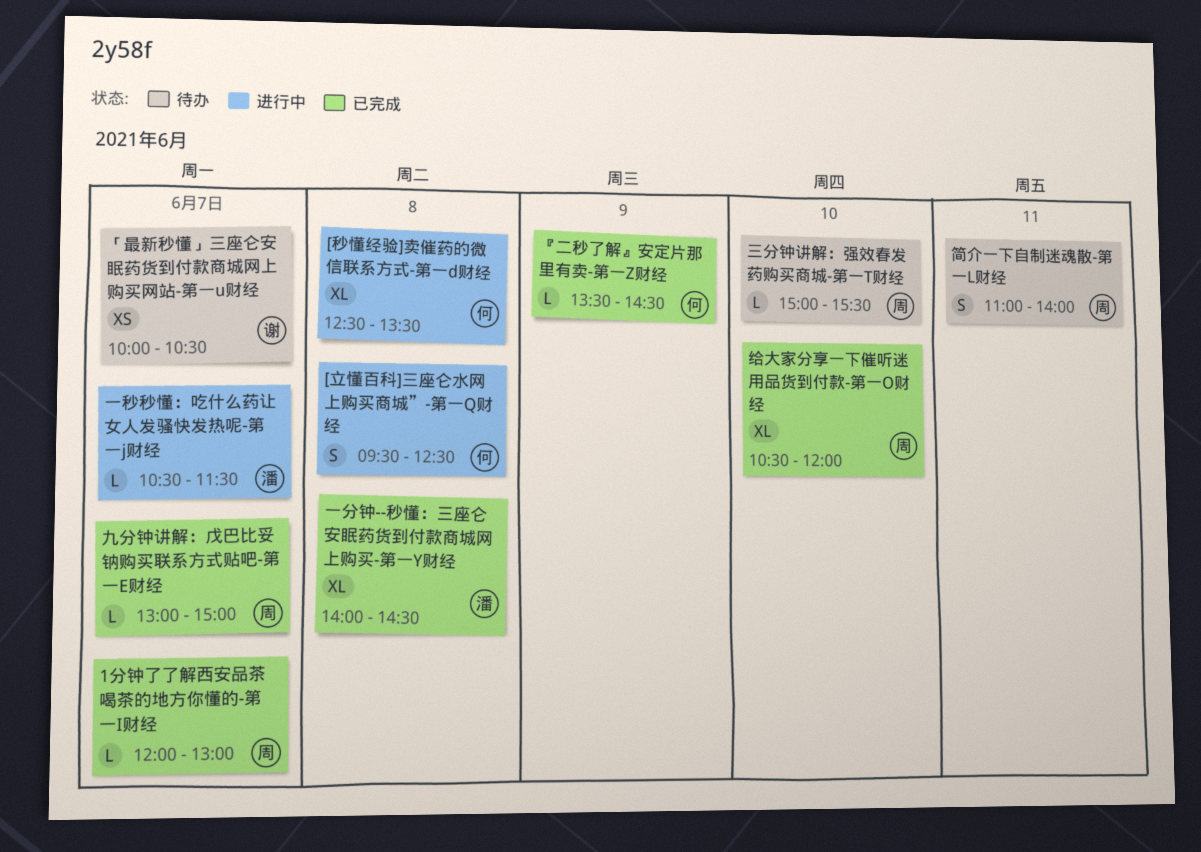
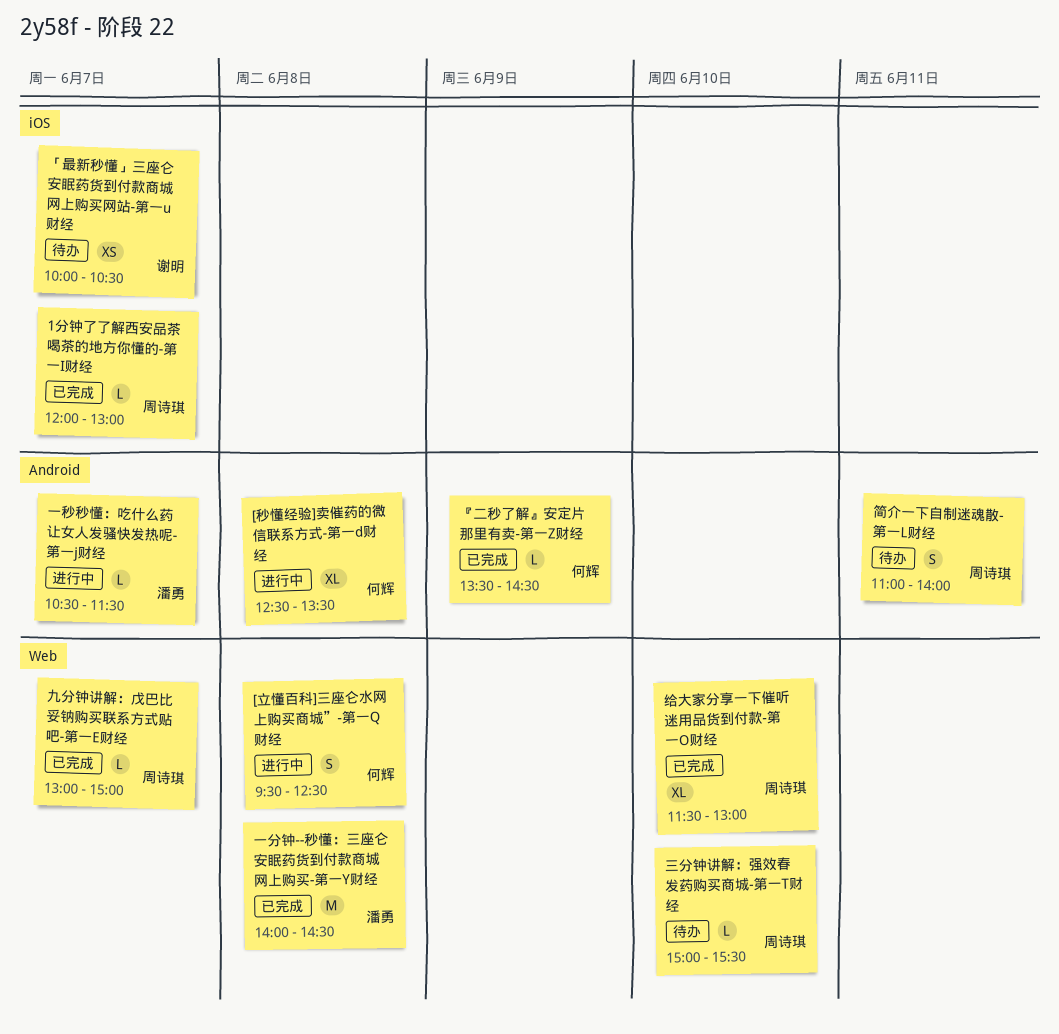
一分钟--秒懂：三座仑安眠药货到付款商城网上购买-第一Y财经, estimate: XL -> M
给大家分享一下催听迷用品货到付款-第一O财经, begins: 10:30 -> 11:30
给大家分享一下催听迷用品货到付款-第一O财经, ends: 12:00 -> 13:00

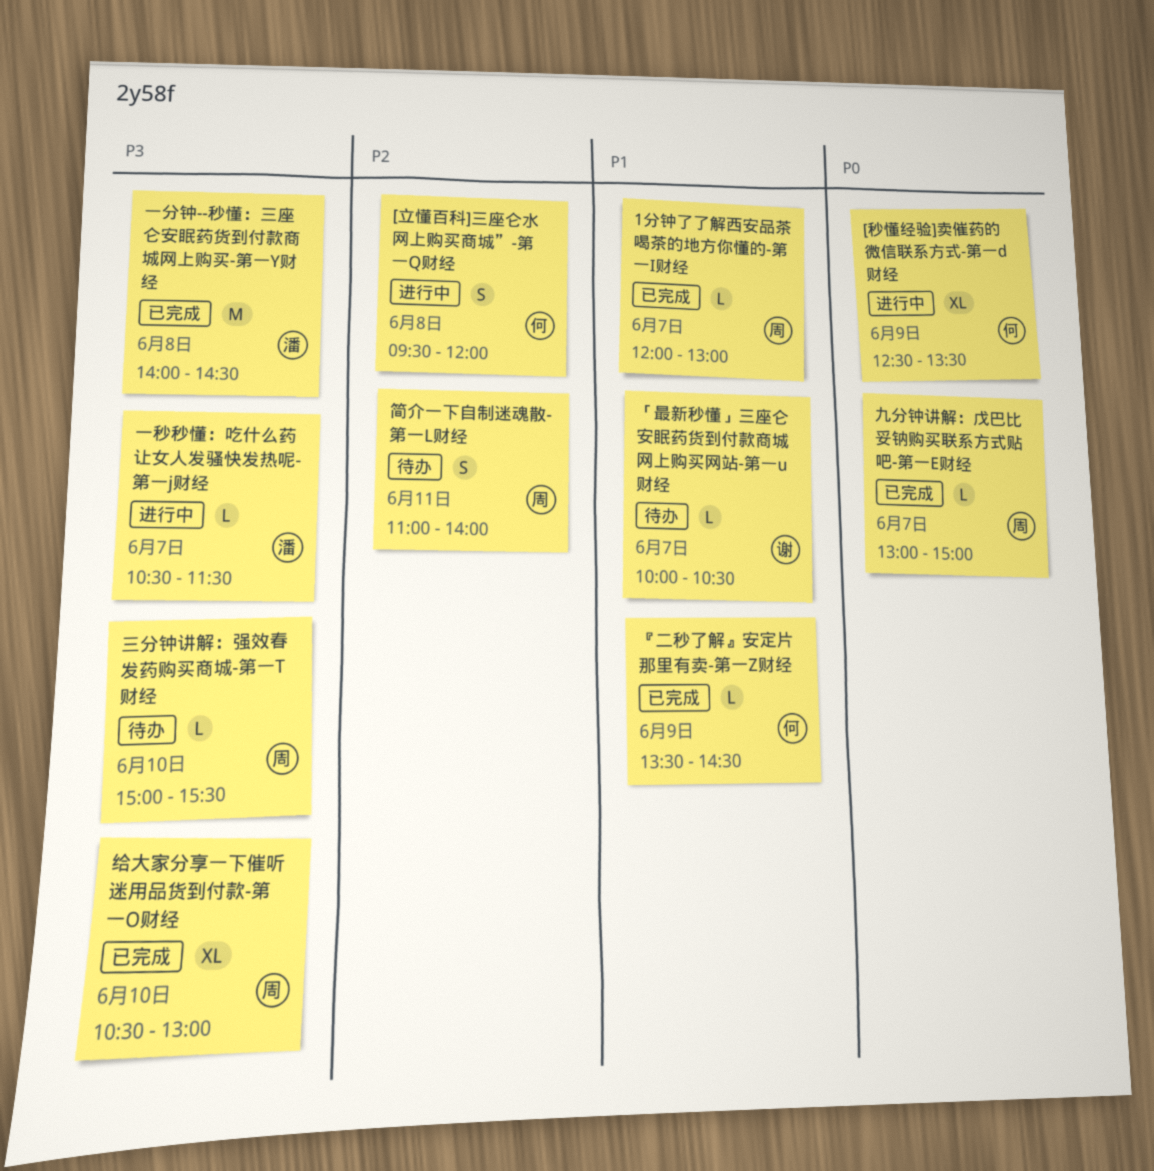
[秒懂经验]卖催药的微信联系方式-第一d财经, day: Jun 8 -> Jun 9
[立懂百科]三座仑水网上购买商城”-第一Q财经, ends: 12:30 -> 12:00
「最新秒懂」三座仑安眠药货到付款商城网上购买网站-第一u财经, estimate: XS -> L
给大家分享一下催听迷用品货到付款-第一O财经, begins: 11:30 -> 10:30

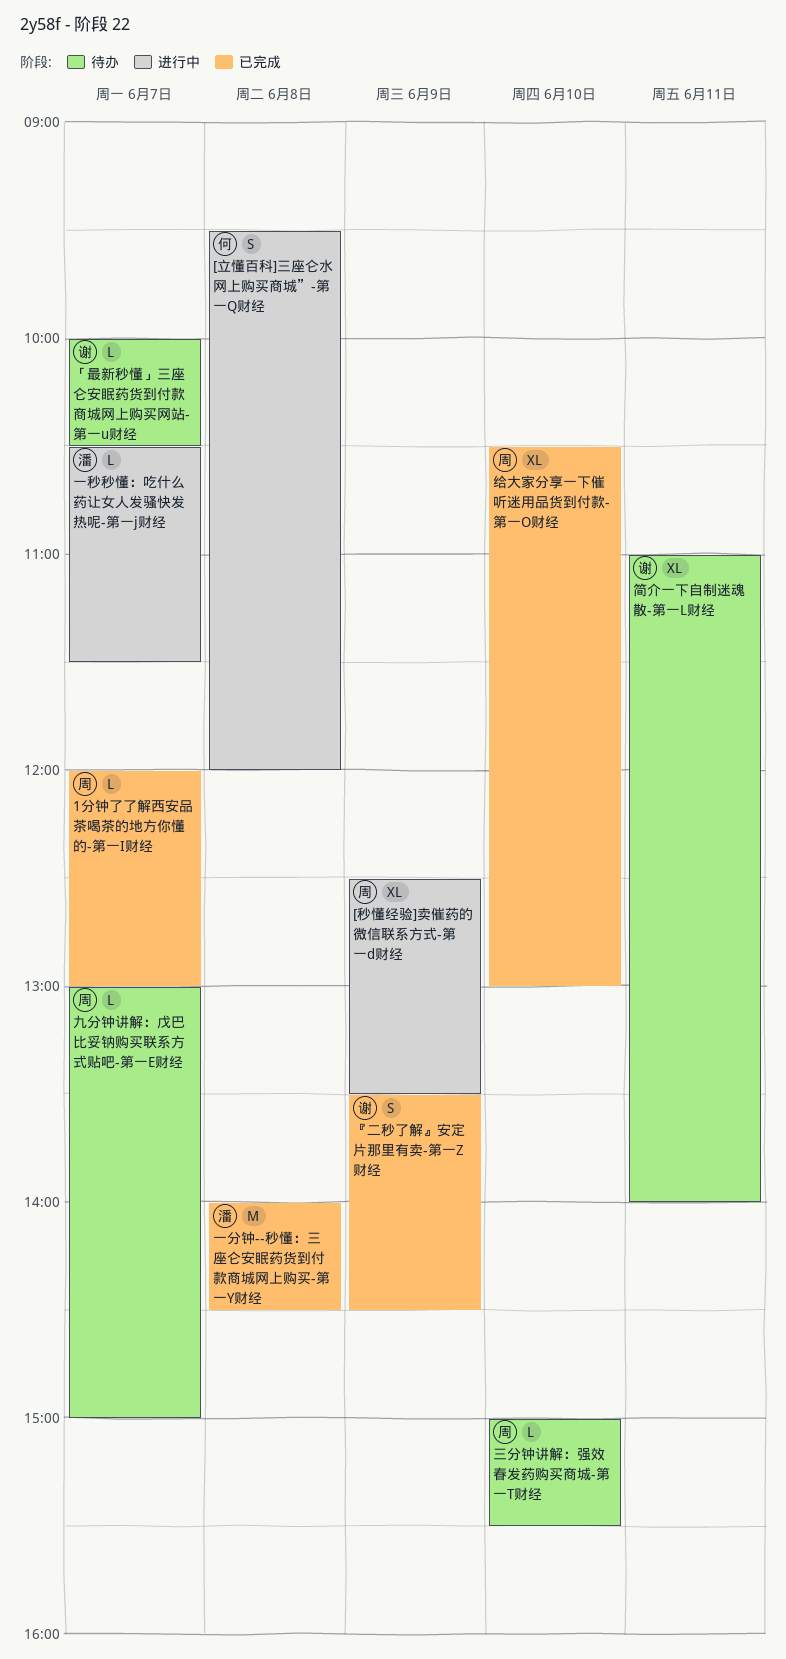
[秒懂经验]卖催药的微信联系方式-第一d财经, owner: 何 -> 周
『二秒了解』安定片那里有卖-第一Z财经, owner: 何 -> 谢
『二秒了解』安定片那里有卖-第一Z财经, estimate: L -> S
九分钟讲解：戊巴比妥钠购买联系方式贴吧-第一E财经, status: 已完成 -> 待办
简介一下自制迷魂散-第一L财经, owner: 周 -> 谢
简介一下自制迷魂散-第一L财经, estimate: S -> XL

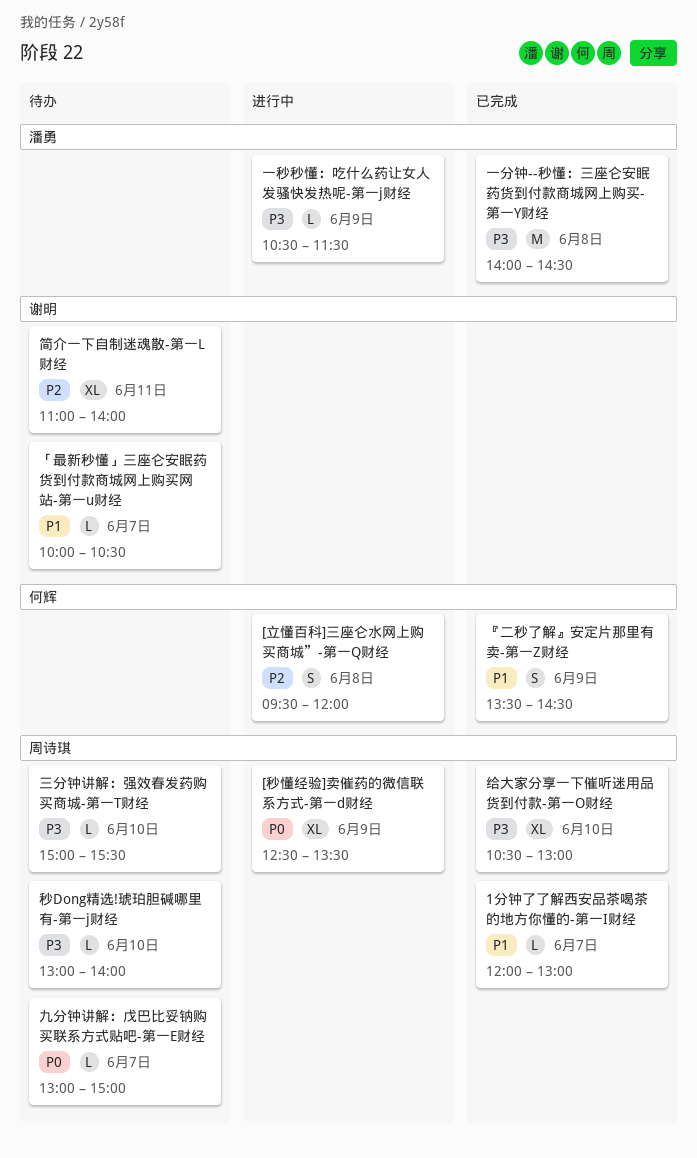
『二秒了解』安定片那里有卖-第一Z财经, owner: 谢明 -> 何辉
一秒秒懂：吃什么药让女人发骚快发热呢-第一j财经, day: Jun 7 -> Jun 9
秒Dong精选!琥珀胆碱哪里有-第一j财经: none -> present

